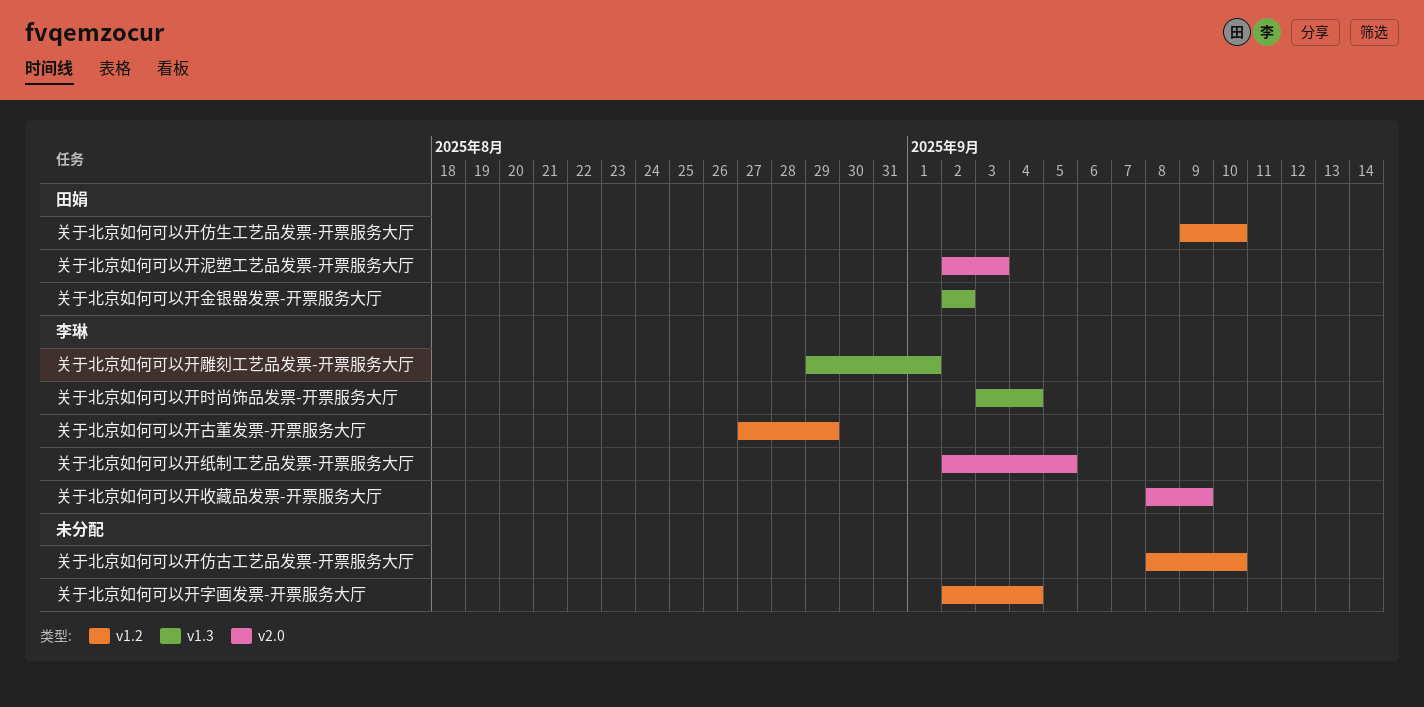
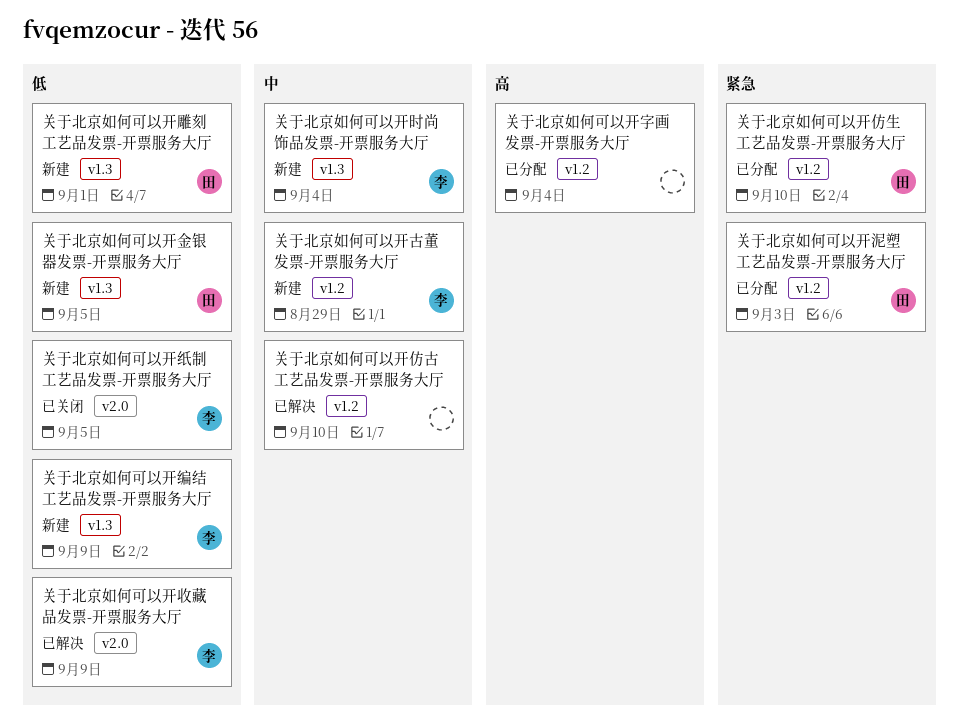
关于北京如何可以开泥塑工艺品发票-开票服务大厅, label: v2.0 -> v1.2
关于北京如何可以开编结工艺品发票-开票服务大厅: none -> present
关于北京如何可以开金银器发票-开票服务大厅, due: Sep 2 -> Sep 5
关于北京如何可以开雕刻工艺品发票-开票服务大厅, owner: 李琳 -> 田娟

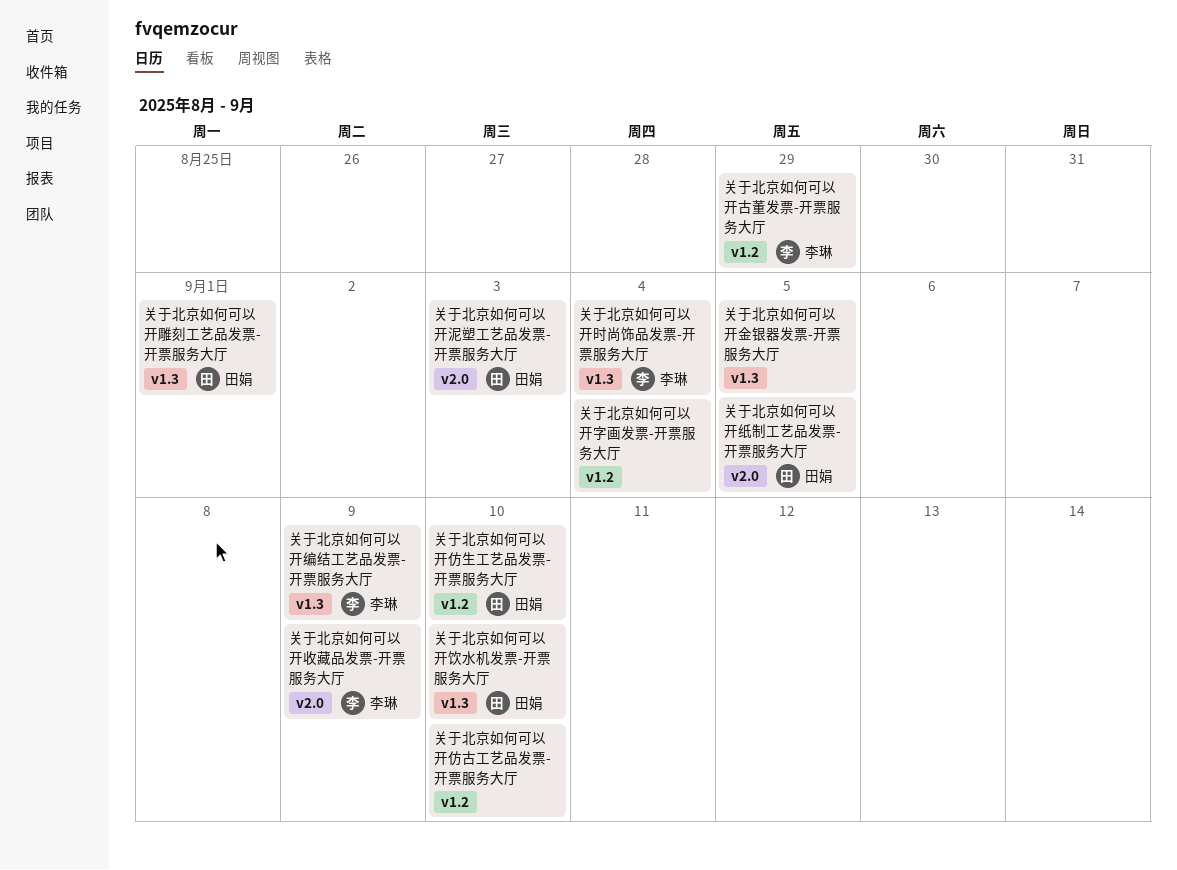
关于北京如何可以开泥塑工艺品发票-开票服务大厅, label: v1.2 -> v2.0
关于北京如何可以开纸制工艺品发票-开票服务大厅, owner: 李琳 -> 田娟
关于北京如何可以开金银器发票-开票服务大厅, owner: 田娟 -> none
关于北京如何可以开饮水机发票-开票服务大厅: none -> present

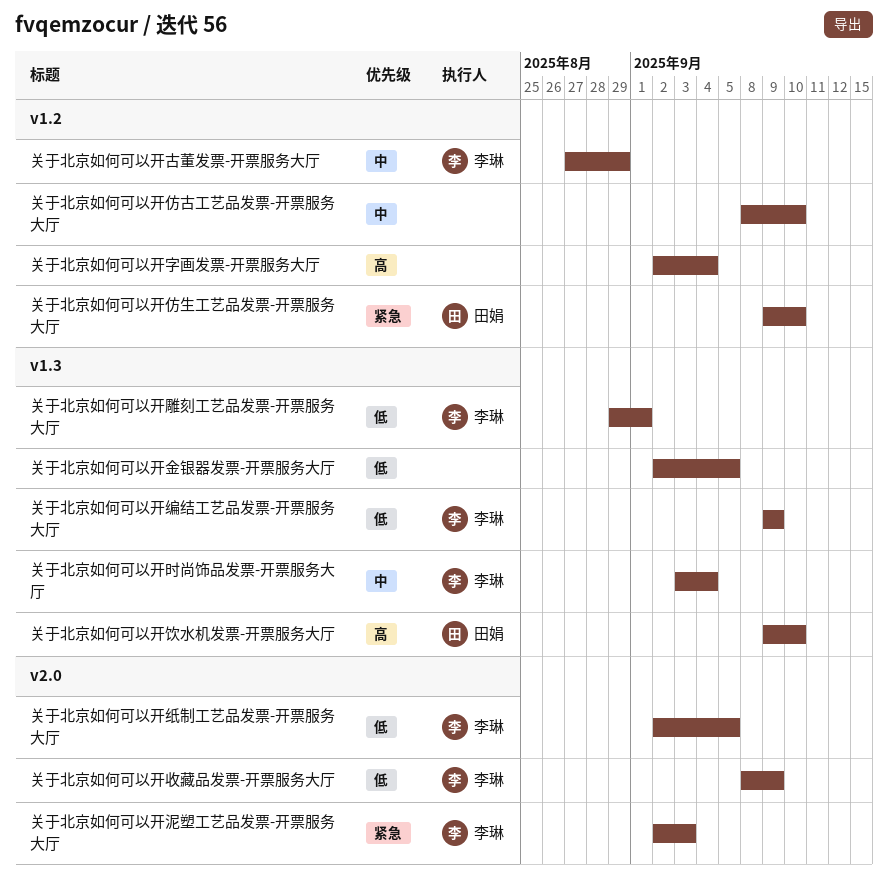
关于北京如何可以开泥塑工艺品发票-开票服务大厅, owner: 田娟 -> 李琳
关于北京如何可以开纸制工艺品发票-开票服务大厅, owner: 田娟 -> 李琳
关于北京如何可以开雕刻工艺品发票-开票服务大厅, owner: 田娟 -> 李琳

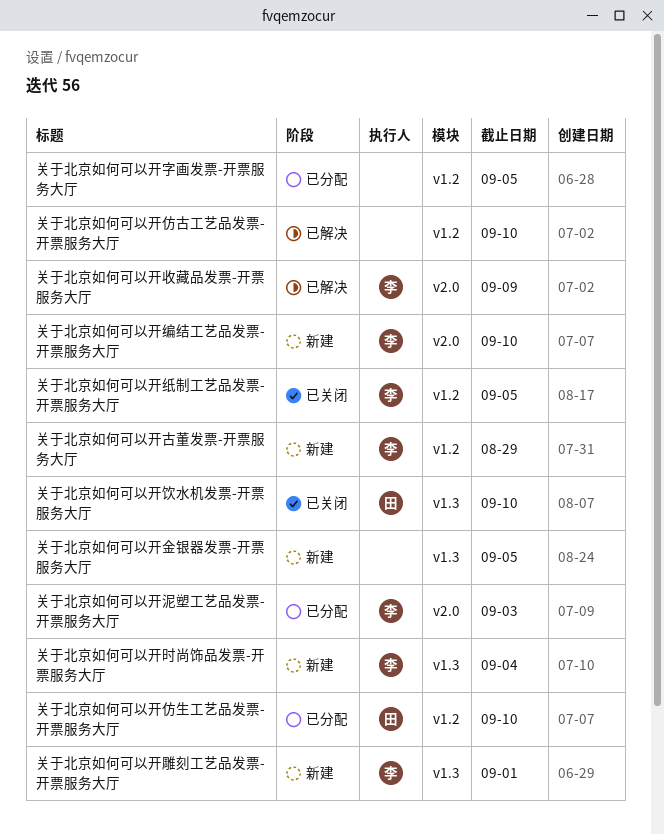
关于北京如何可以开字画发票-开票服务大厅, due: Sep 4 -> Sep 5
关于北京如何可以开纸制工艺品发票-开票服务大厅, label: v2.0 -> v1.2
关于北京如何可以开编结工艺品发票-开票服务大厅, label: v1.3 -> v2.0
关于北京如何可以开编结工艺品发票-开票服务大厅, due: Sep 9 -> Sep 10

